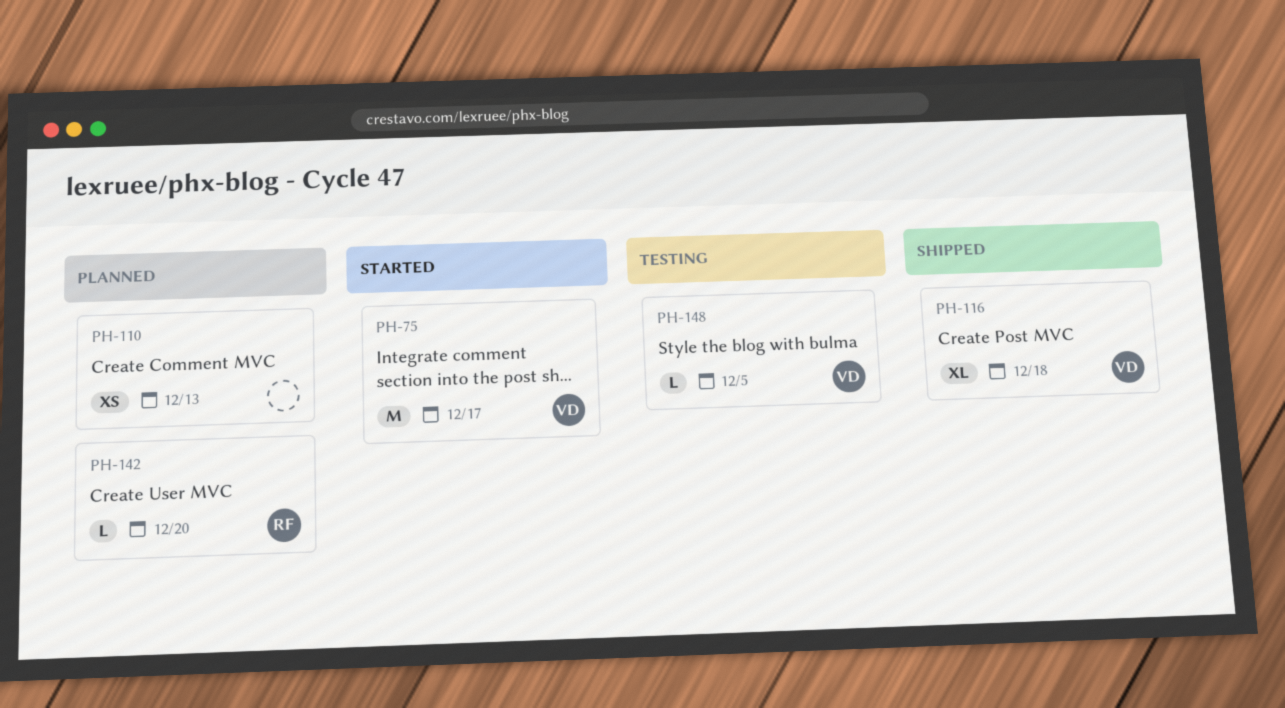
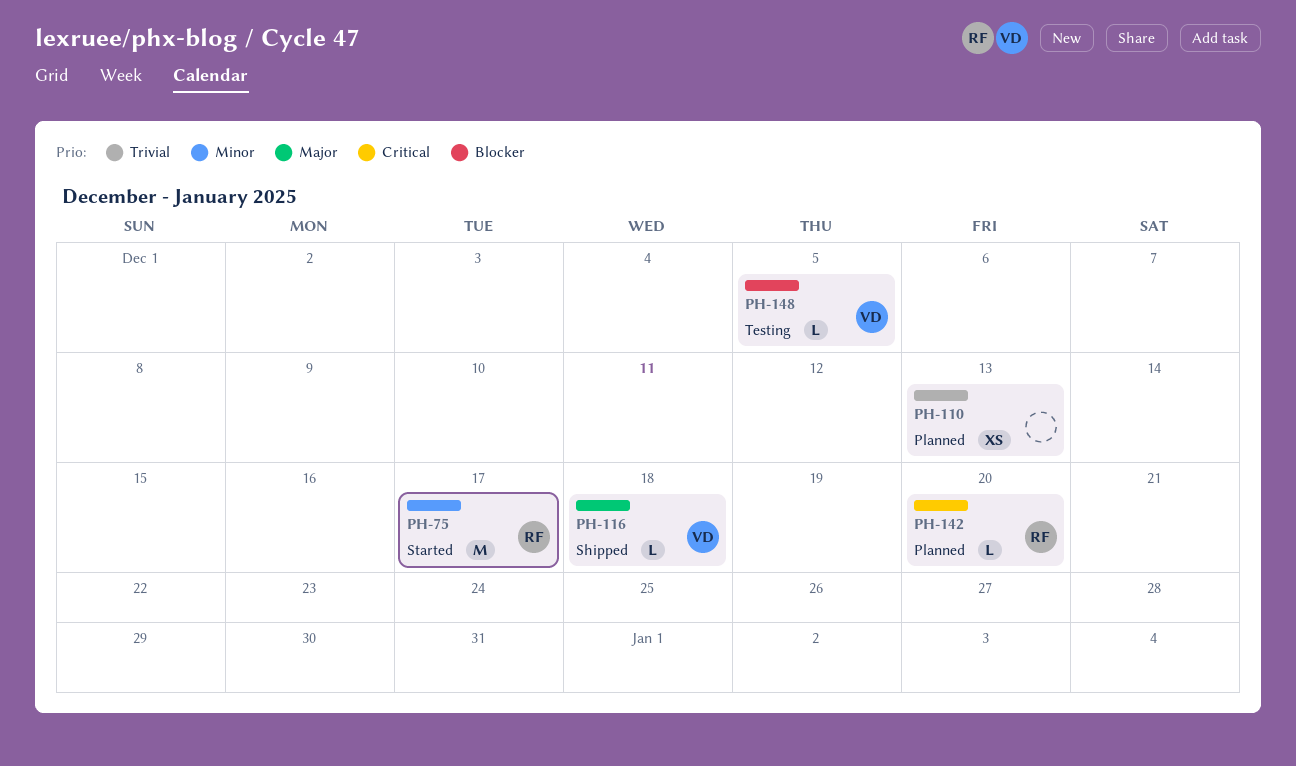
PH-75, owner: VD -> RF
PH-116, estimate: XL -> L

